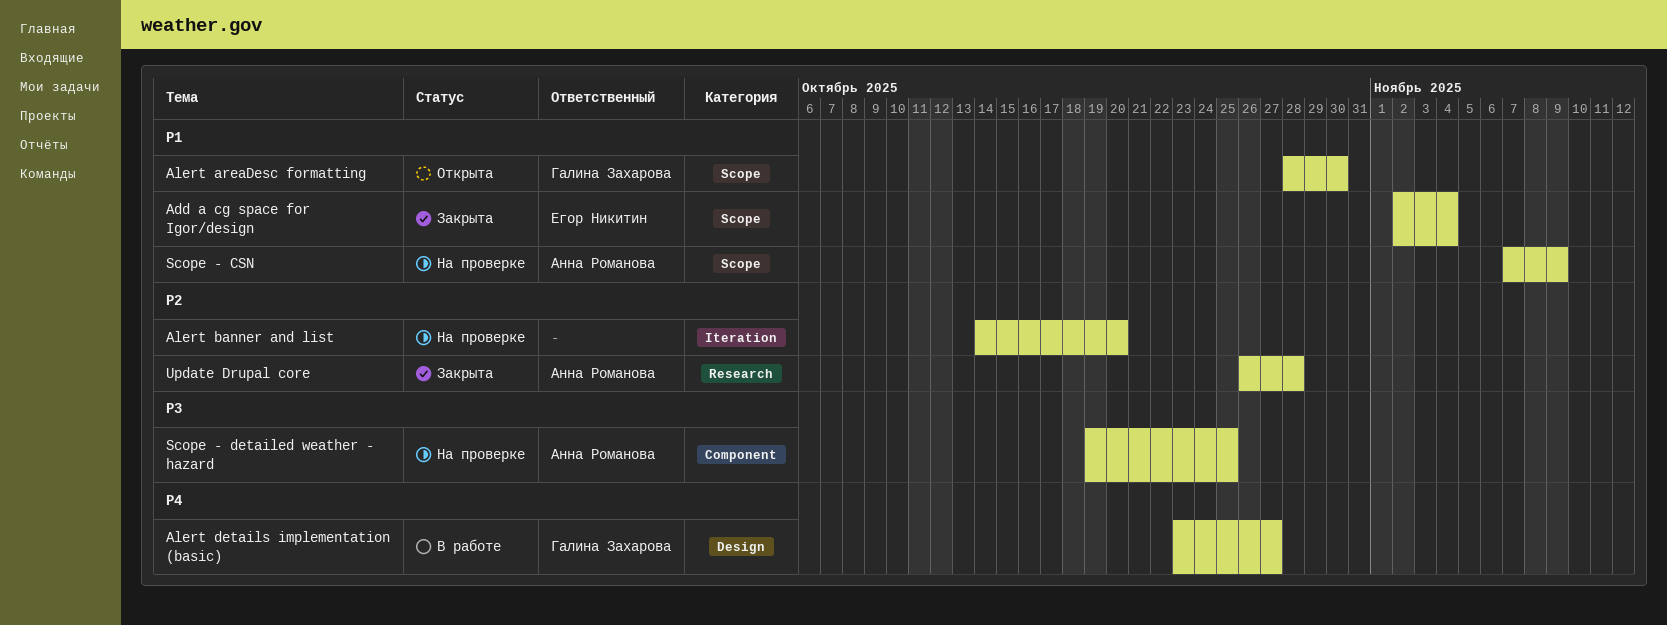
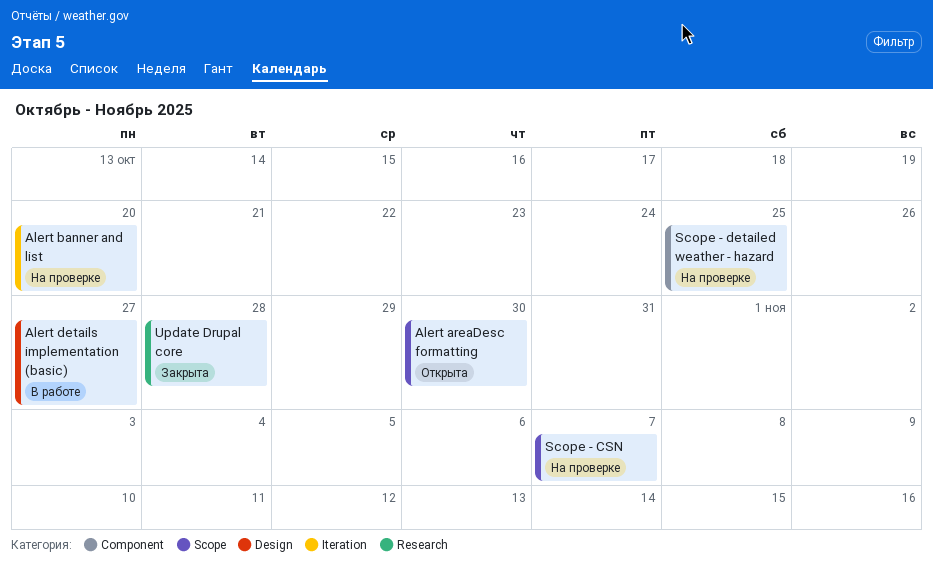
Add a cg space for Igor/design: present -> none
Scope - CSN, due: Nov 9 -> Nov 7

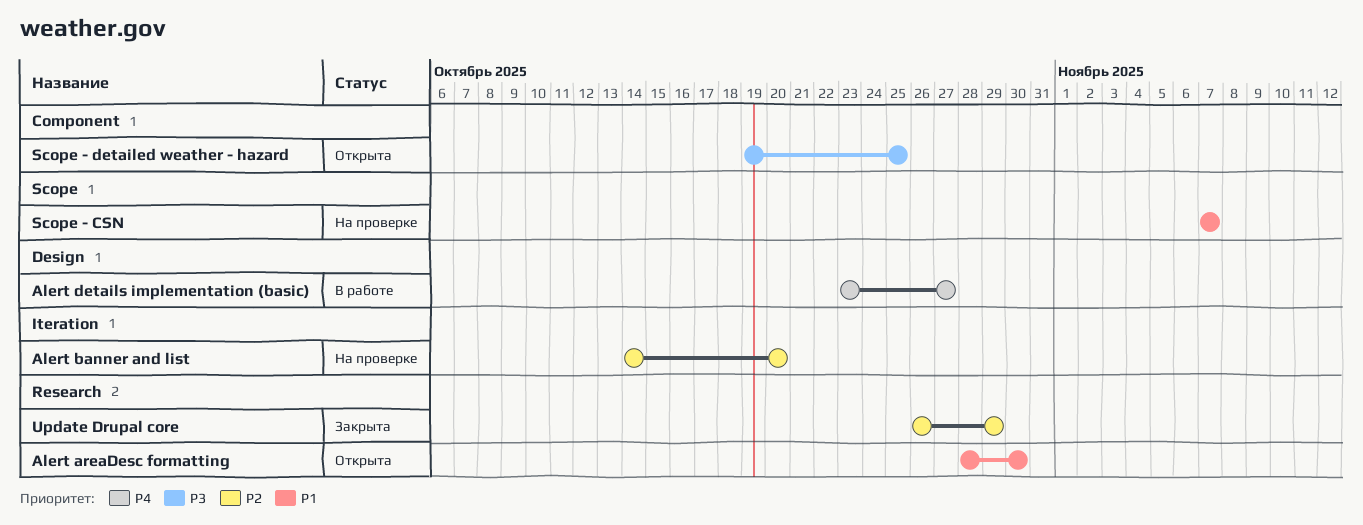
Alert areaDesc formatting, label: Scope -> Research
Scope - detailed weather - hazard, status: На проверке -> Открыта
Update Drupal core, due: Oct 28 -> Oct 29

